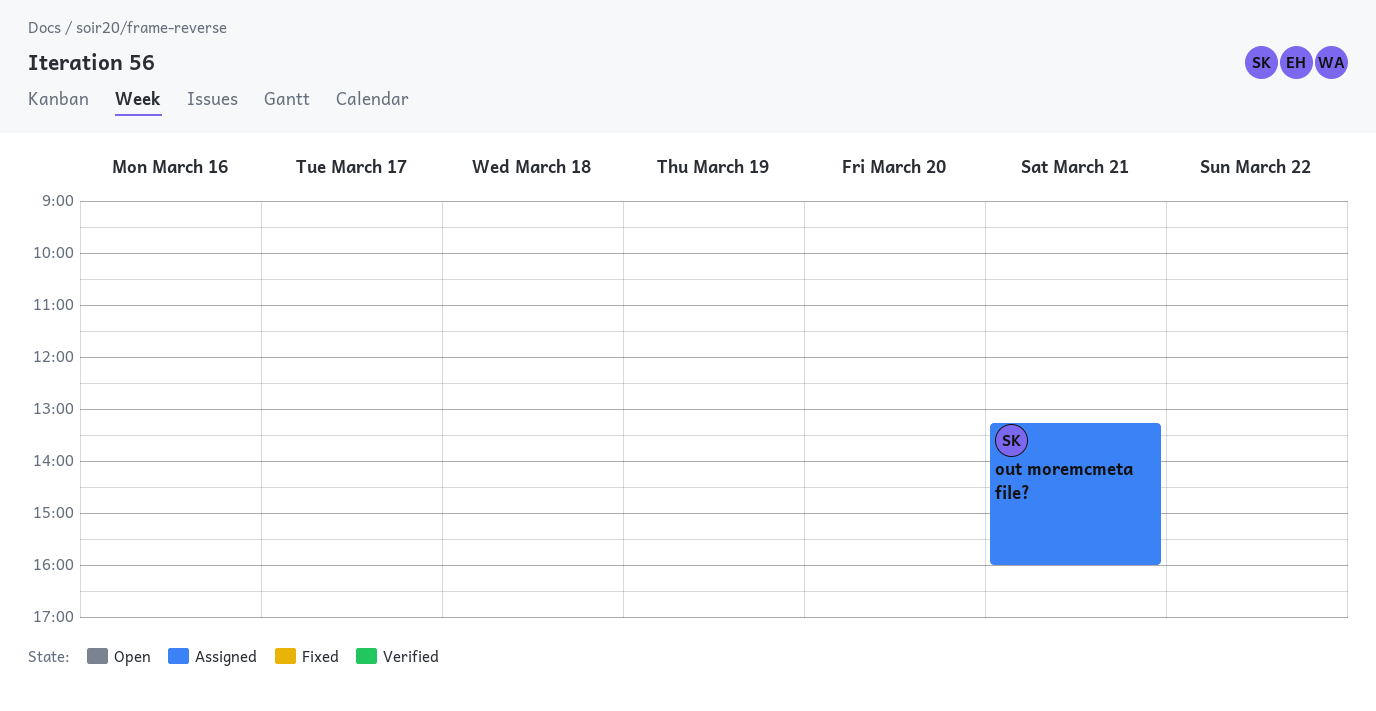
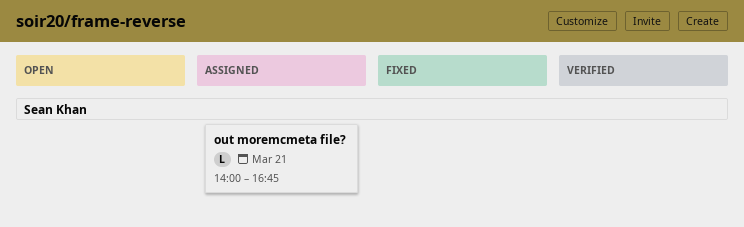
out moremcmeta file?, begins: 13:15 -> 14:00
out moremcmeta file?, ends: 16:00 -> 16:45

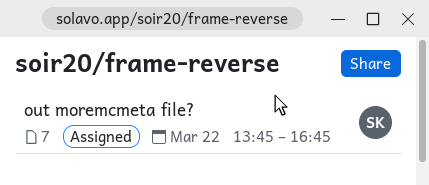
out moremcmeta file?, day: Mar 21 -> Mar 22
out moremcmeta file?, begins: 14:00 -> 13:45

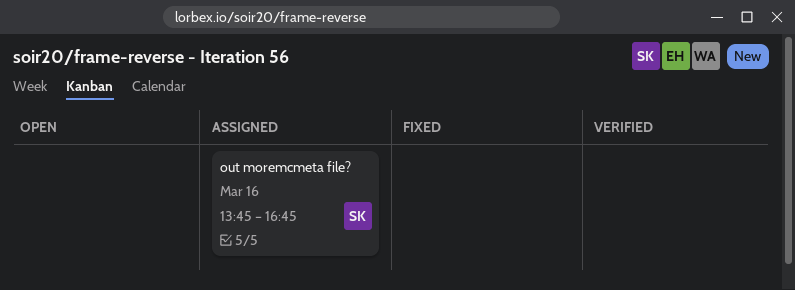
out moremcmeta file?, day: Mar 22 -> Mar 16

